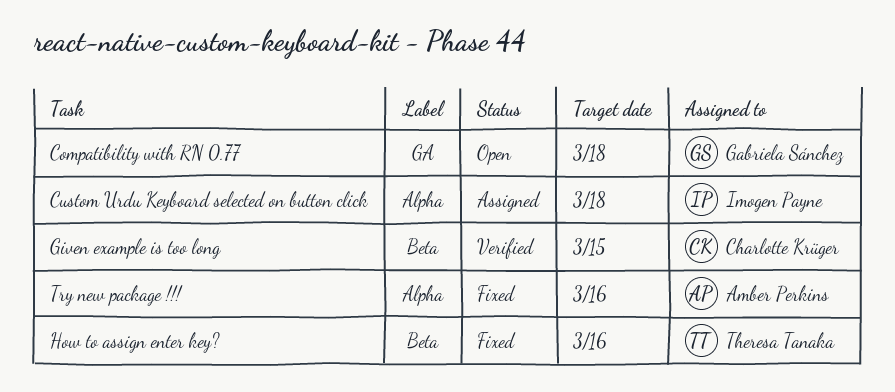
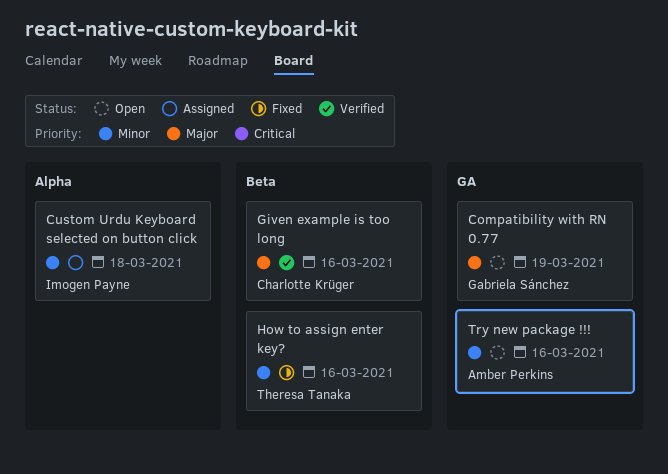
Compatibility with RN 0.77, due: Mar 18 -> Mar 19
Given example is too long, due: Mar 15 -> Mar 16
Try new package !!!, status: Fixed -> Open
Try new package !!!, label: Alpha -> GA

